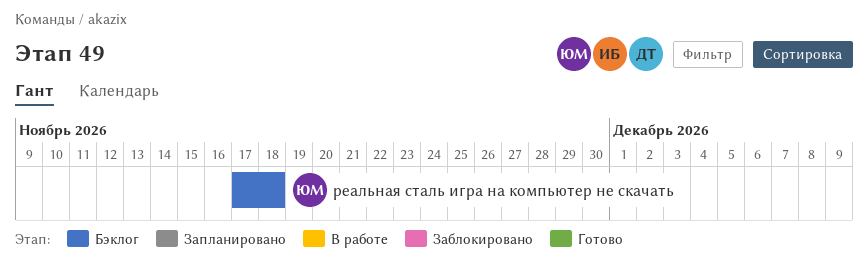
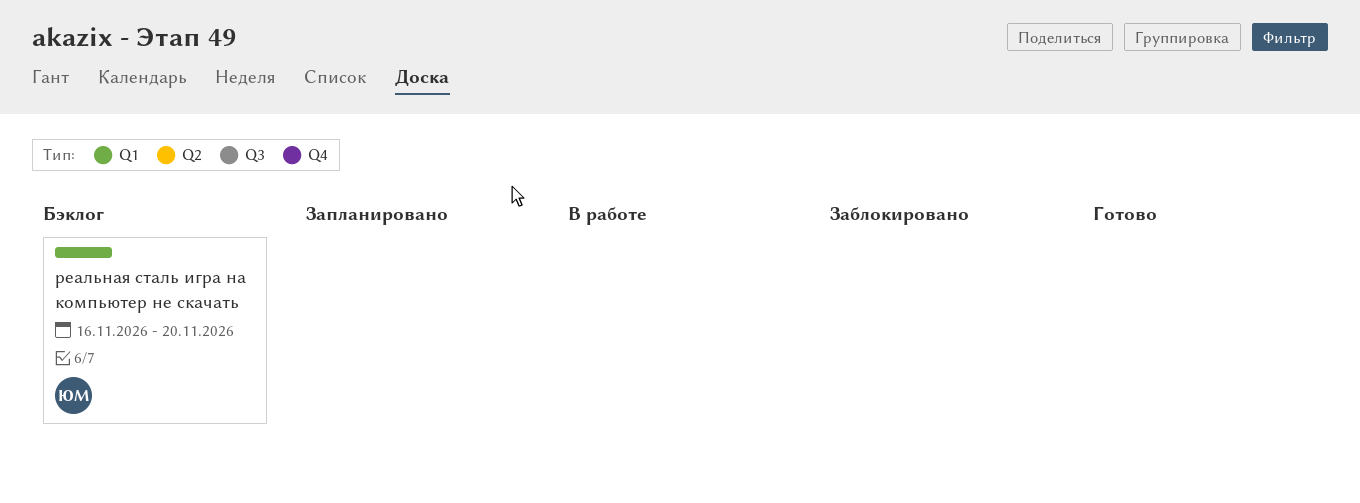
реальная сталь игра на компьютер не скачать, start: Nov 17 -> Nov 16
реальная сталь игра на компьютер не скачать, due: Nov 18 -> Nov 20

